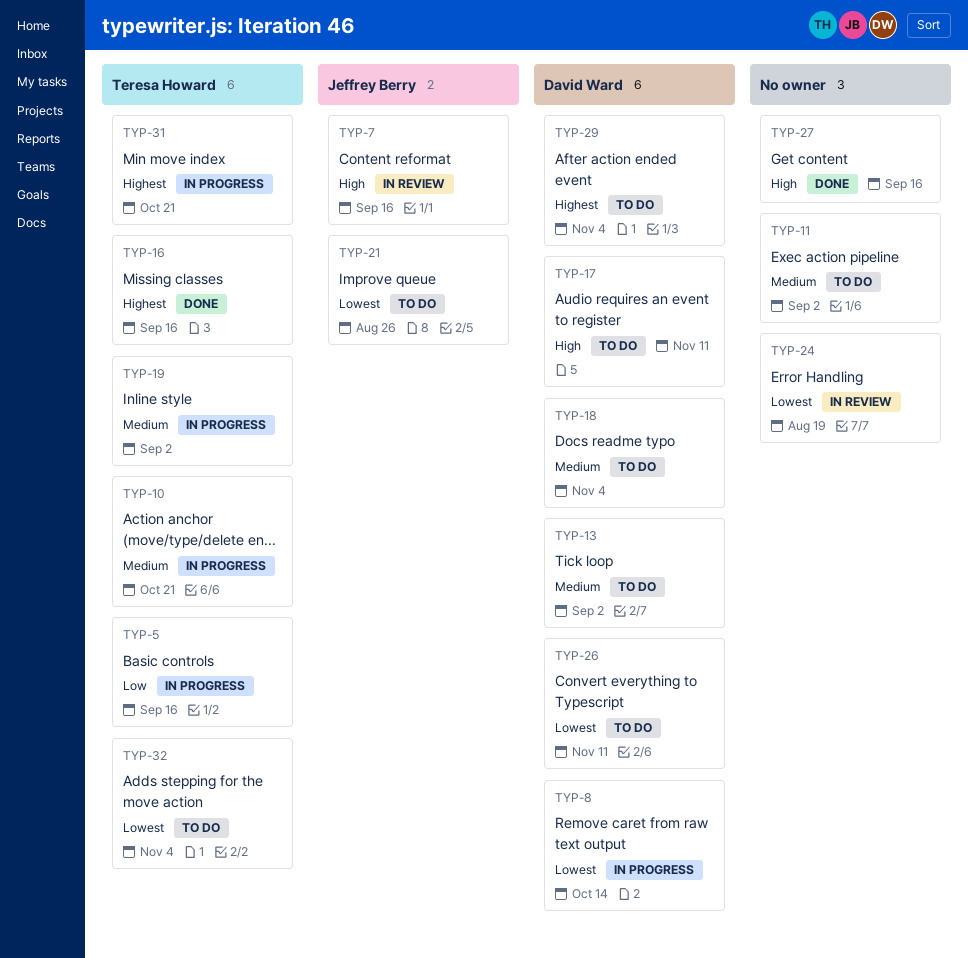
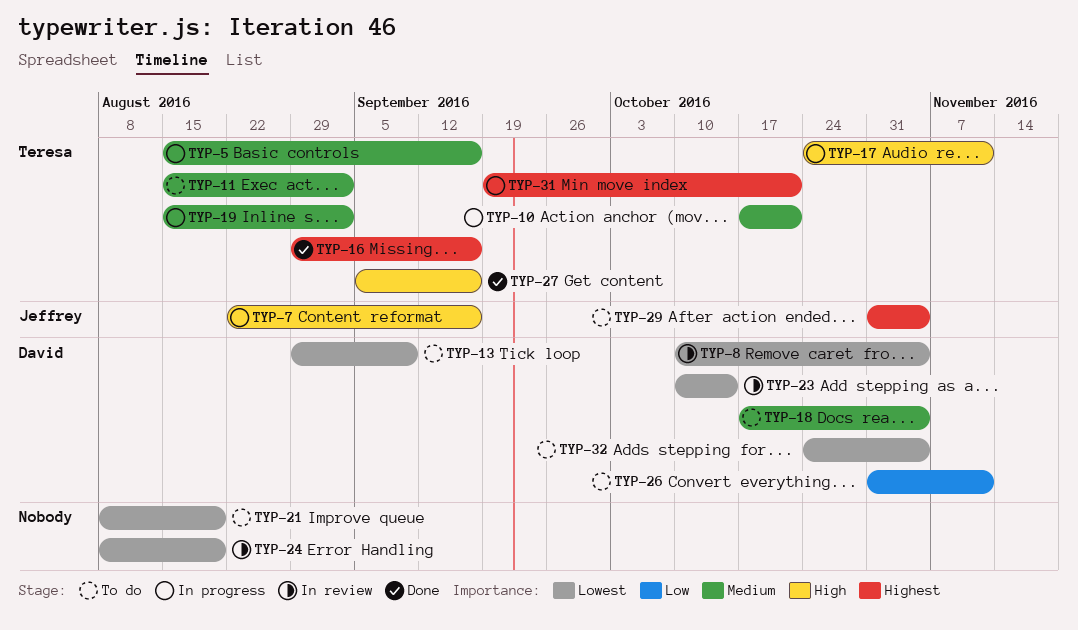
TYP-5, priority: Low -> Medium
TYP-7, status: In review -> In progress
TYP-8, status: In progress -> In review
TYP-8, due: Oct 14 -> Nov 4
TYP-11, owner: none -> Teresa Howard
TYP-13, priority: Medium -> Lowest
TYP-13, due: Sep 2 -> Sep 9
TYP-17, status: To do -> In progress
TYP-17, owner: David Ward -> Teresa Howard
TYP-21, owner: Jeffrey Berry -> none
TYP-21, due: Aug 26 -> Aug 19
TYP-23: none -> present
TYP-26, priority: Lowest -> Low
TYP-27, owner: none -> Teresa Howard
TYP-29, owner: David Ward -> Jeffrey Berry
TYP-32, owner: Teresa Howard -> David Ward

